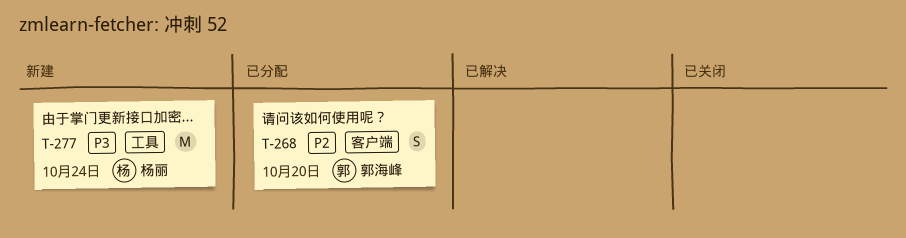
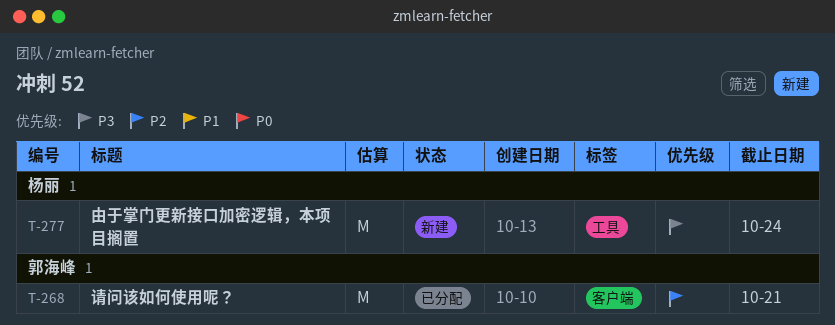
T-268, estimate: S -> M
T-268, due: Oct 20 -> Oct 21

